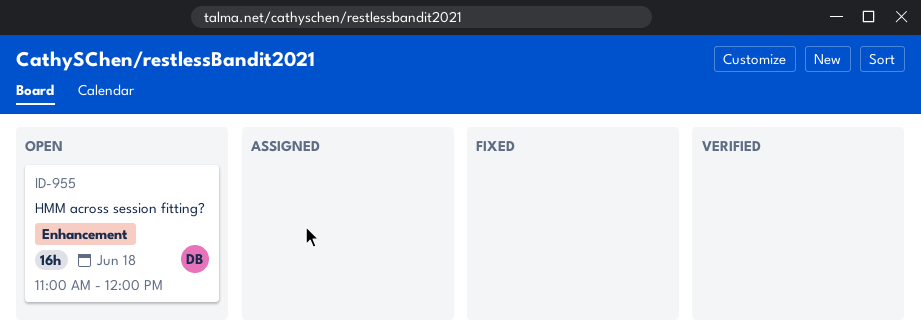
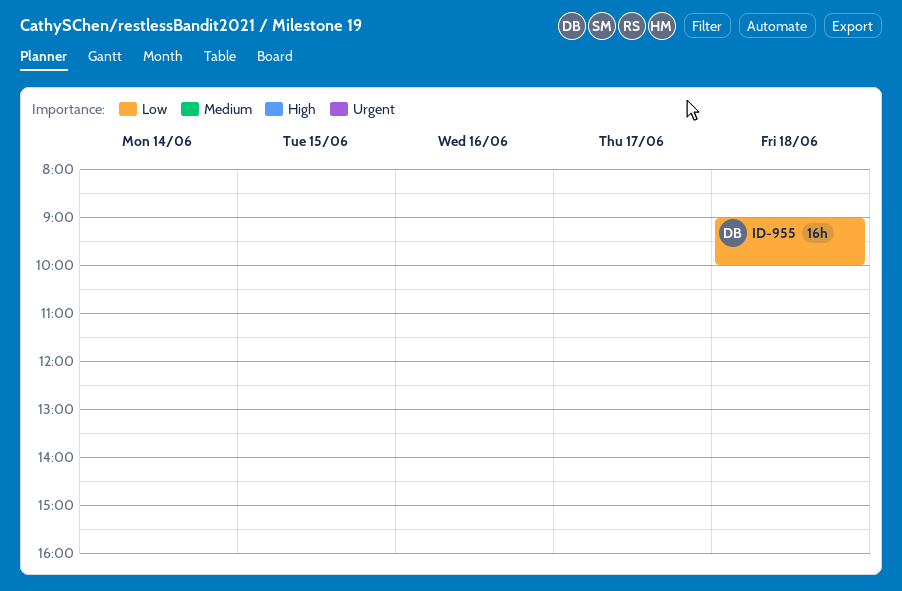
ID-955, begins: 11:00 -> 09:00
ID-955, ends: 12:00 -> 10:00

